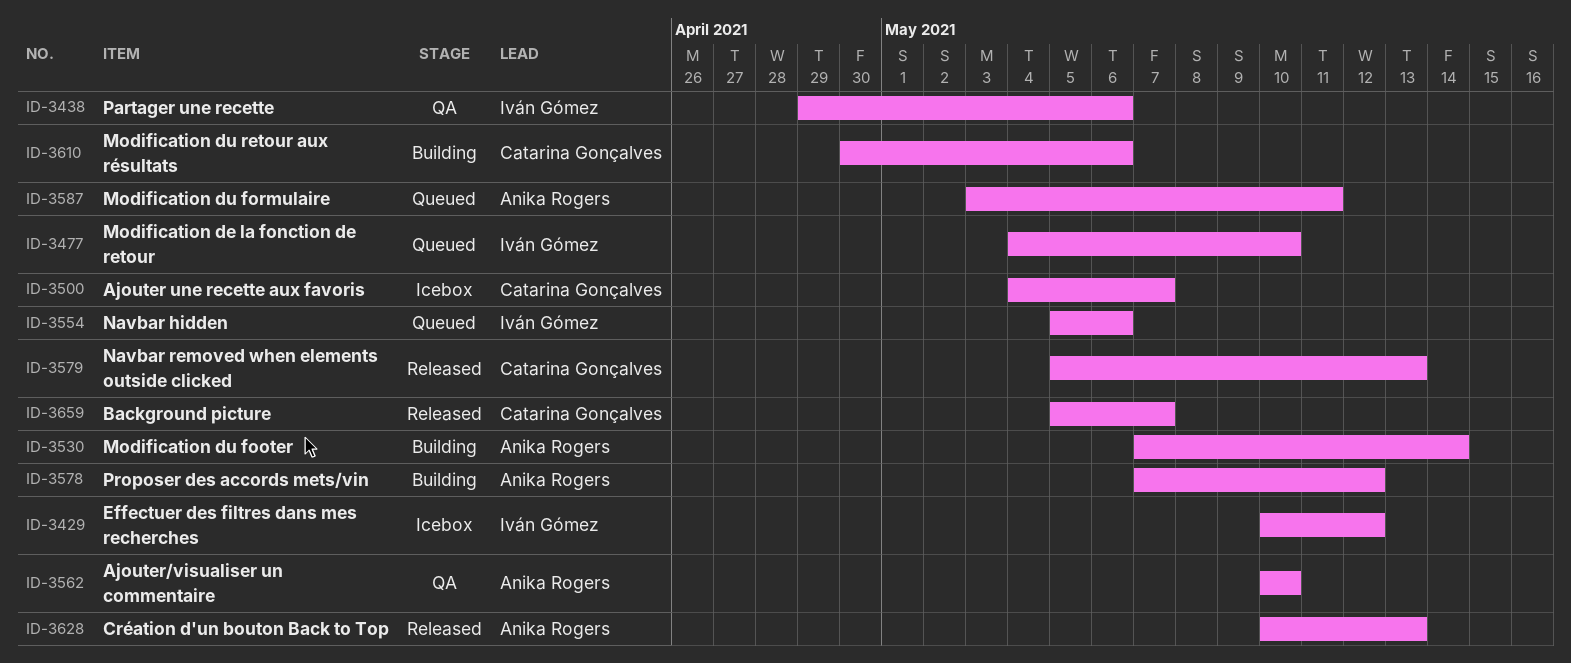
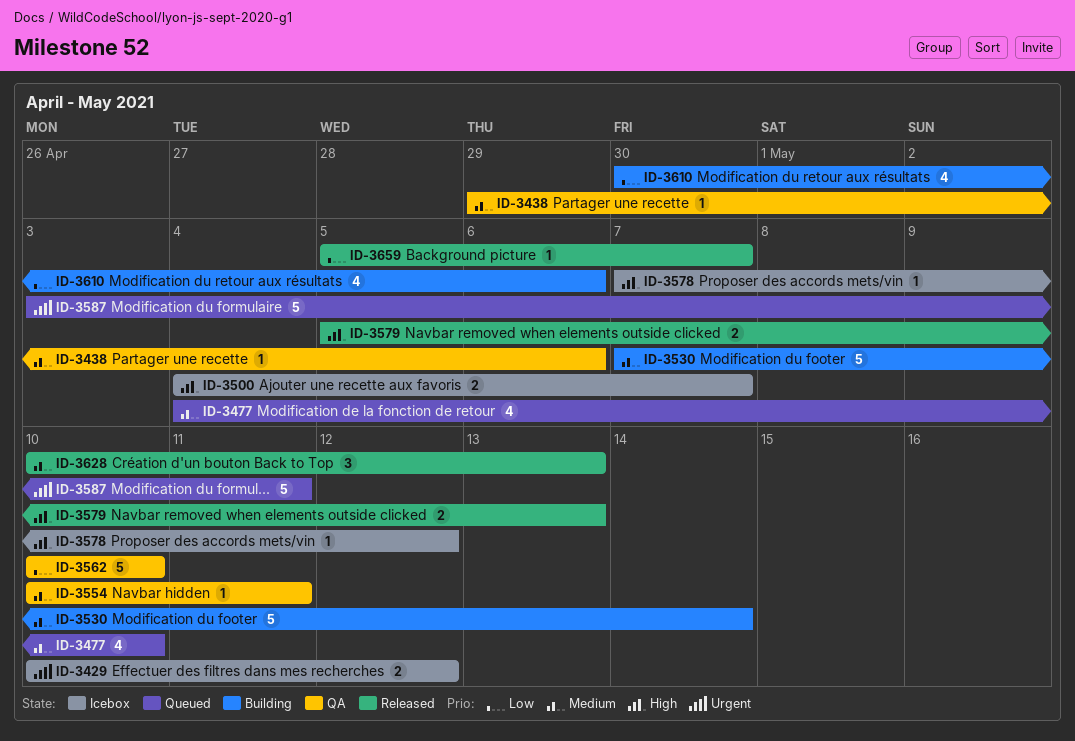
ID-3554, status: Queued -> QA
ID-3554, start: May 5 -> May 10
ID-3554, due: May 6 -> May 11
ID-3578, status: Building -> Icebox

